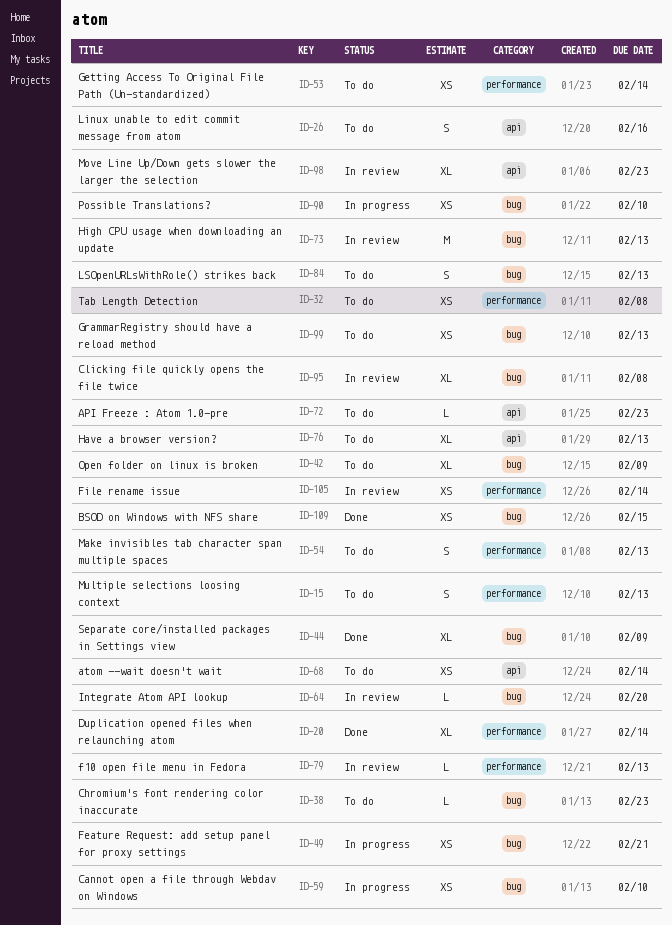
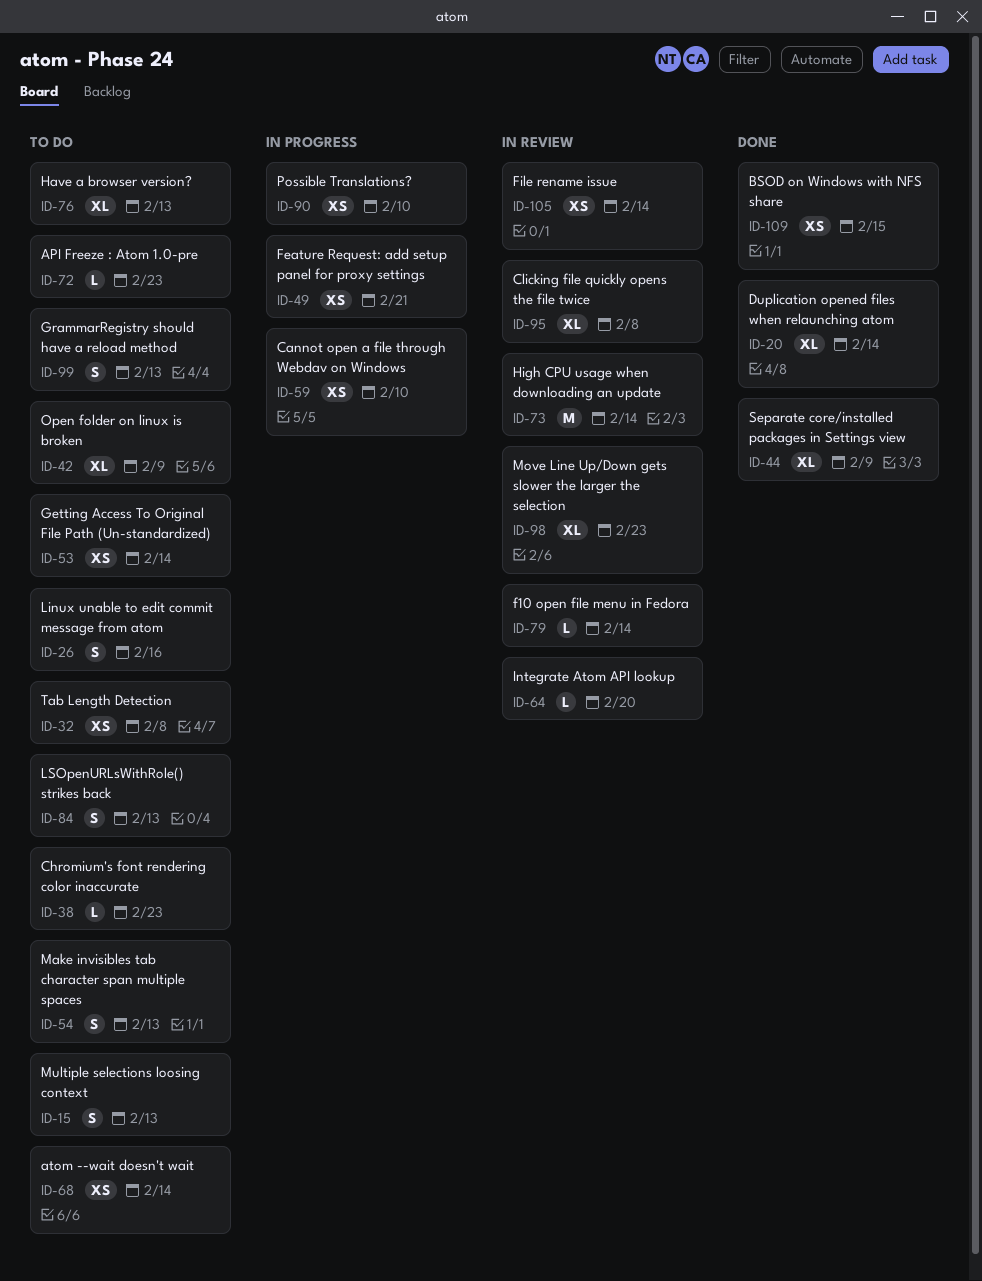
ID-73, due: Feb 13 -> Feb 14
ID-79, due: Feb 13 -> Feb 14
ID-99, estimate: XS -> S

